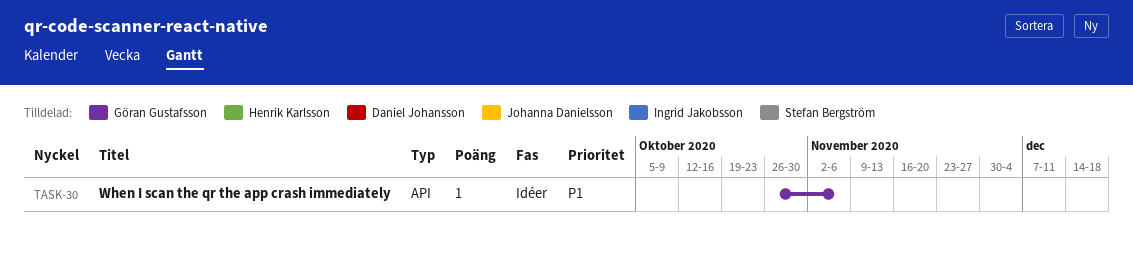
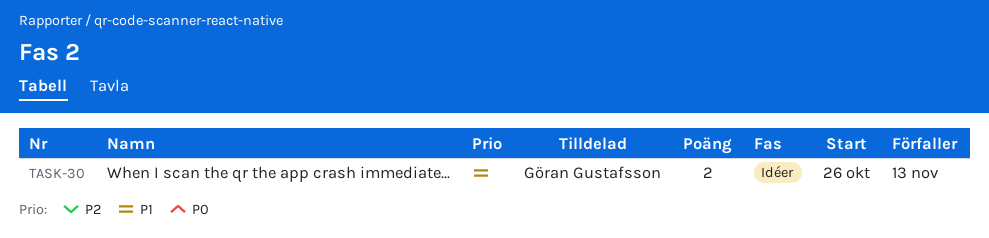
TASK-30, estimate: 1 -> 2
TASK-30, due: Nov 6 -> Nov 13

